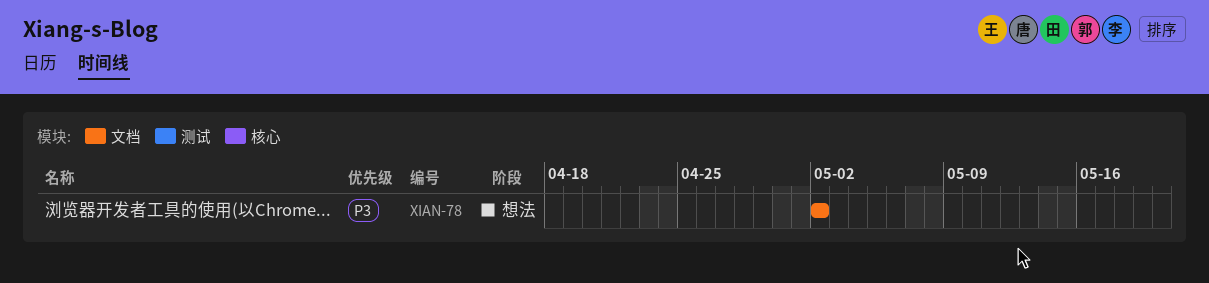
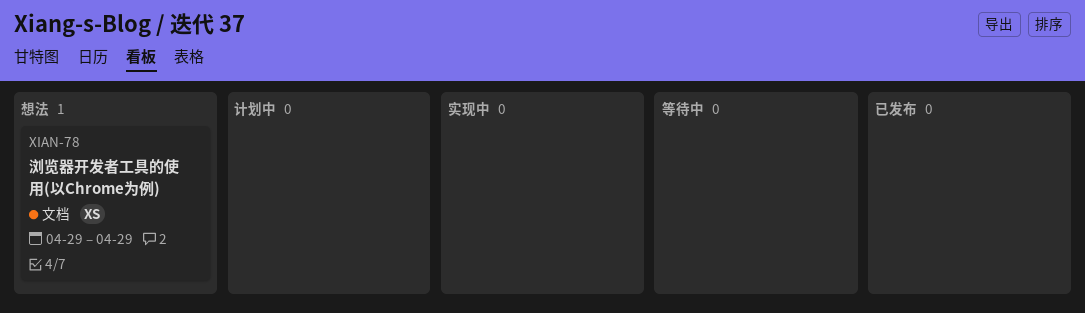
XIAN-78, start: May 2 -> Apr 29
XIAN-78, due: May 2 -> Apr 29

